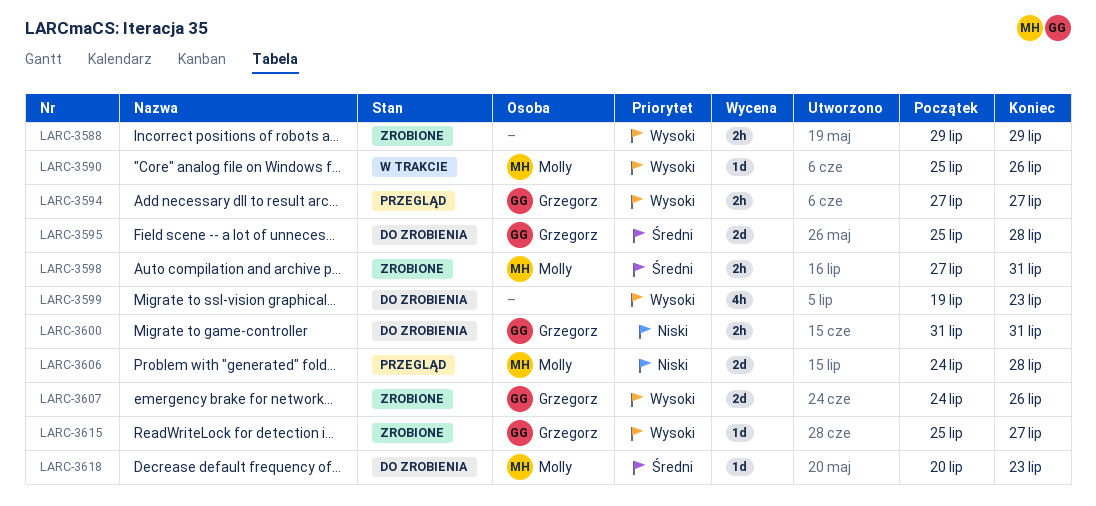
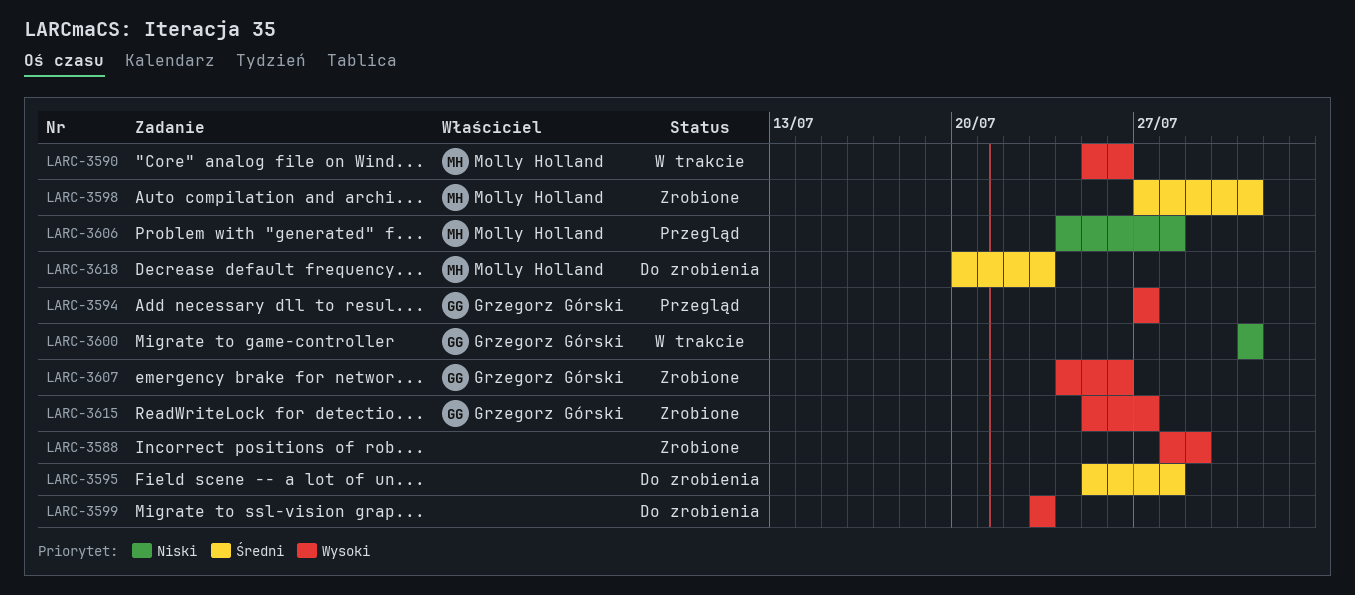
LARC-3588, start: Jul 29 -> Jul 28
LARC-3595, owner: Grzegorz Górski -> none
LARC-3599, start: Jul 19 -> Jul 23
LARC-3600, status: Do zrobienia -> W trakcie

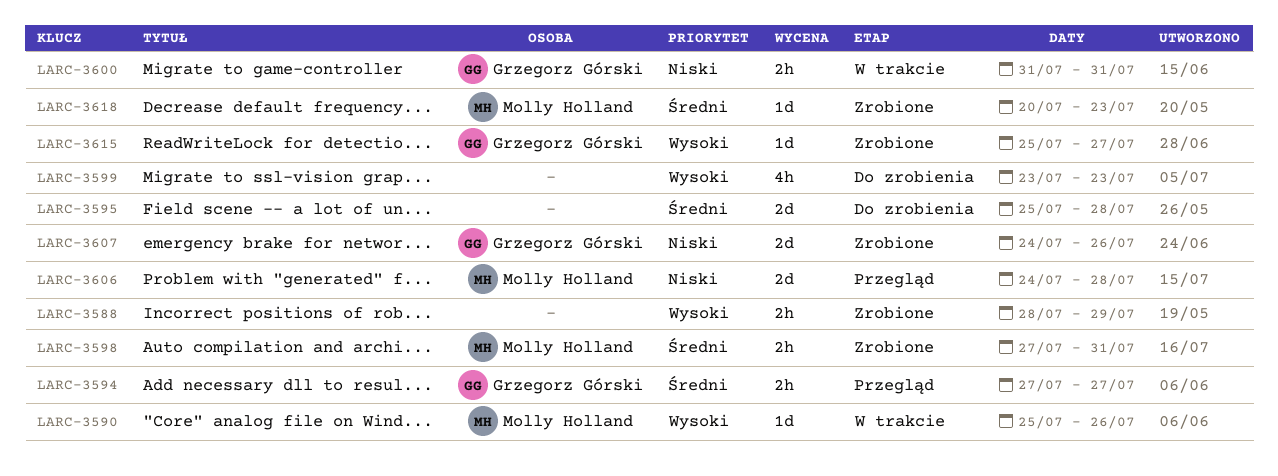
LARC-3594, priority: Wysoki -> Średni
LARC-3607, priority: Wysoki -> Niski
LARC-3618, status: Do zrobienia -> Zrobione

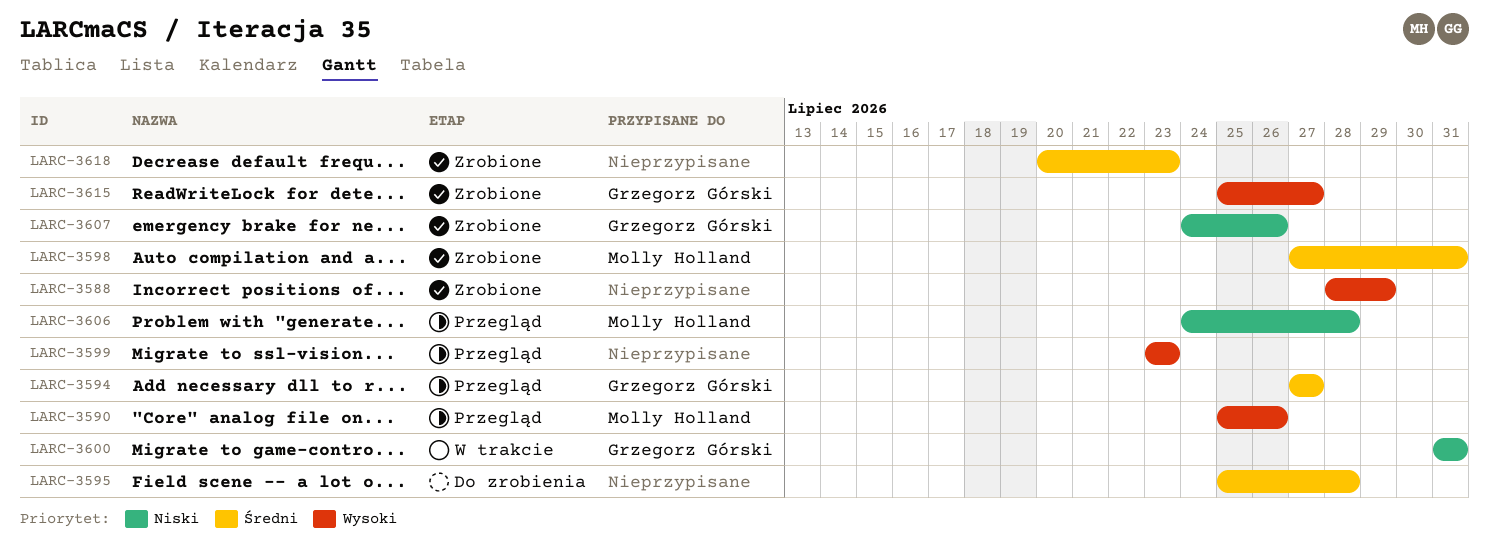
LARC-3590, status: W trakcie -> Przegląd
LARC-3599, status: Do zrobienia -> Przegląd
LARC-3618, owner: Molly Holland -> none

